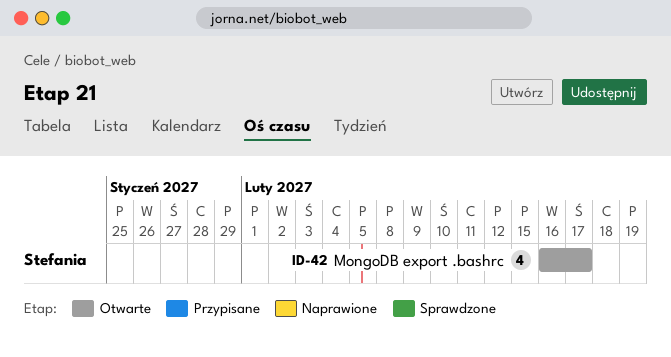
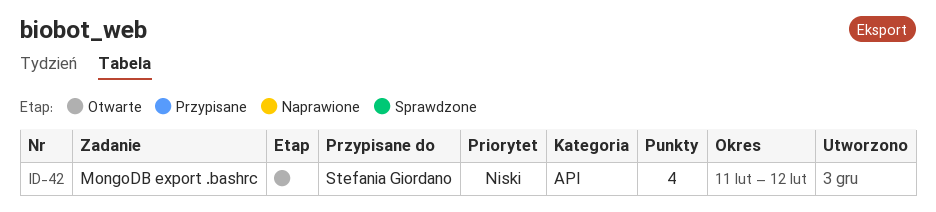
ID-42, start: Feb 16 -> Feb 11
ID-42, due: Feb 17 -> Feb 12

